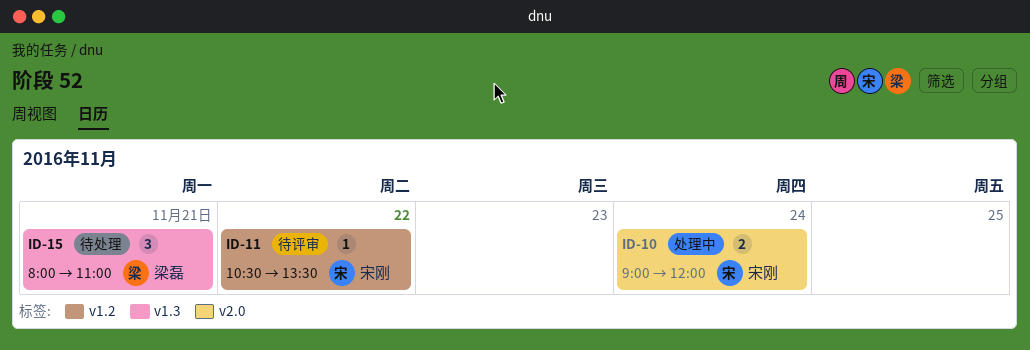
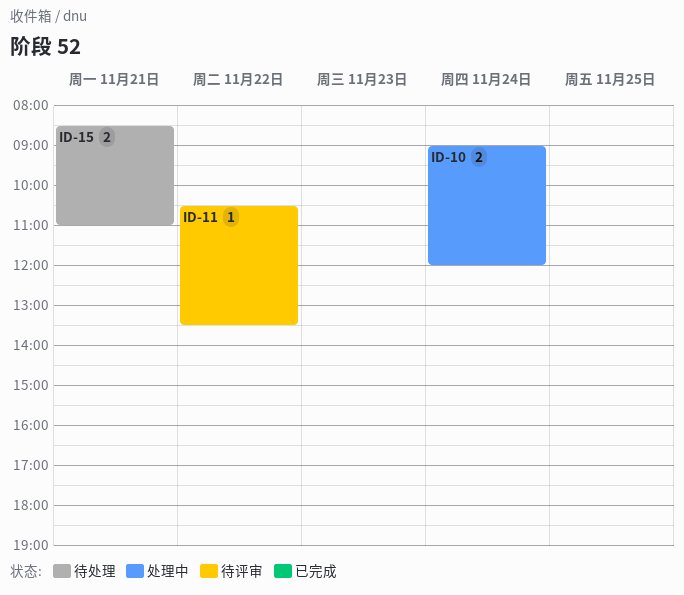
ID-15, estimate: 3 -> 2
ID-15, begins: 08:00 -> 08:30

